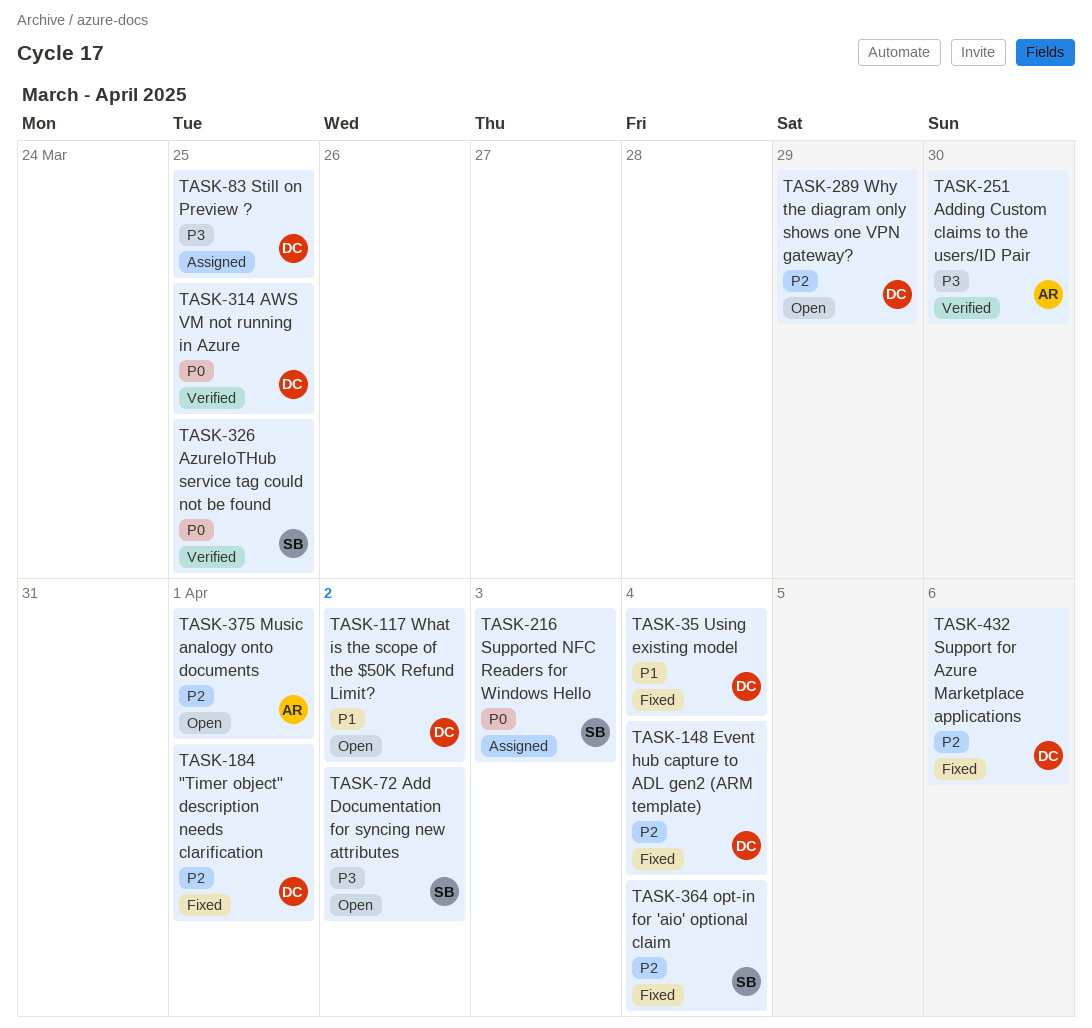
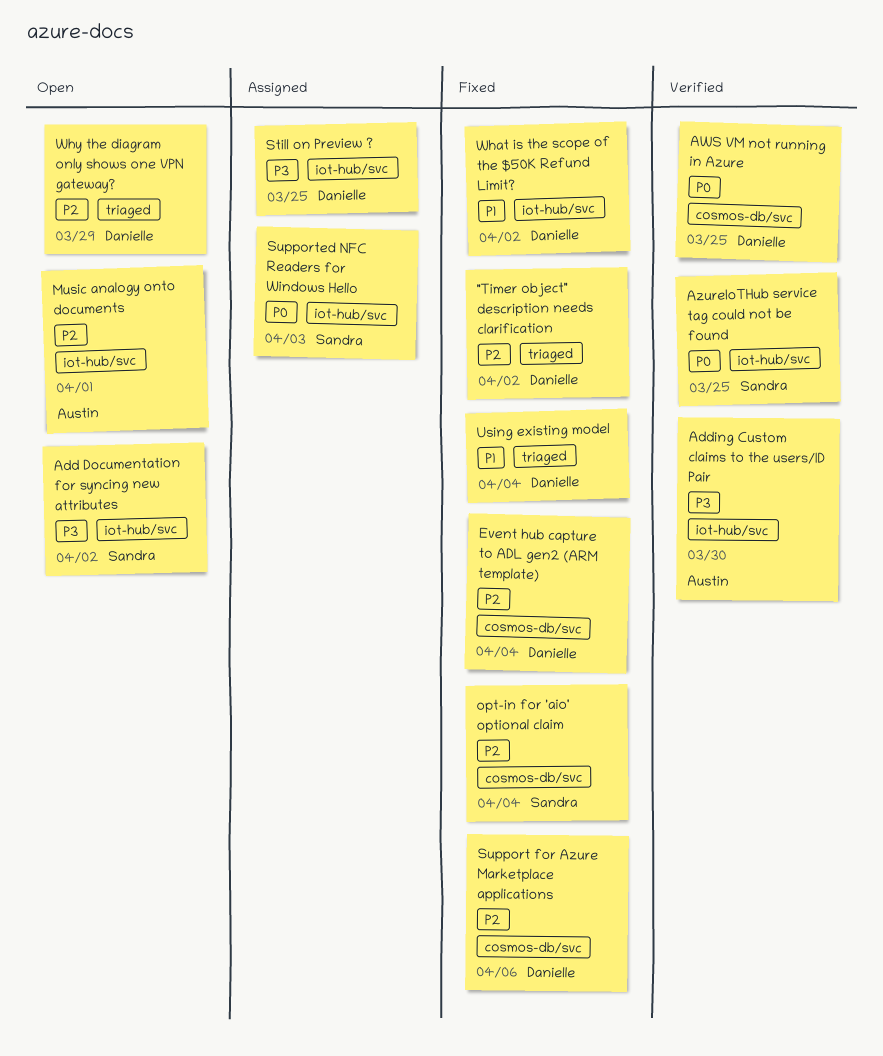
"Timer object" description needs clarification, due: Apr 1 -> Apr 2
What is the scope of the $50K Refund Limit?, status: Open -> Fixed

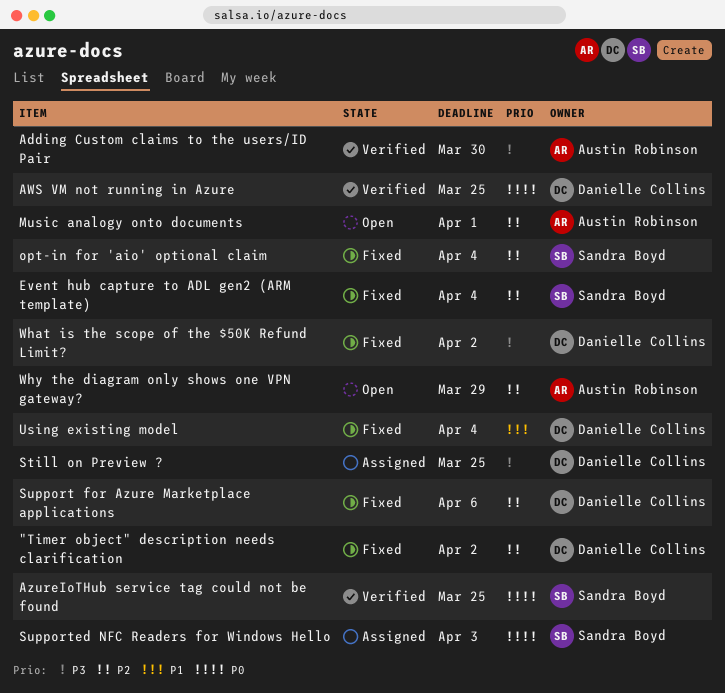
Add Documentation for syncing new attributes: present -> none
Event hub capture to ADL gen2 (ARM template), owner: Danielle Collins -> Sandra Boyd
What is the scope of the $50K Refund Limit?, priority: P1 -> P3
Why the diagram only shows one VPN gateway?, owner: Danielle Collins -> Austin Robinson

